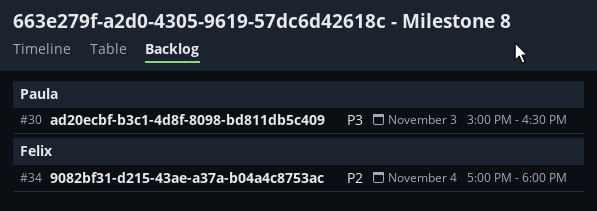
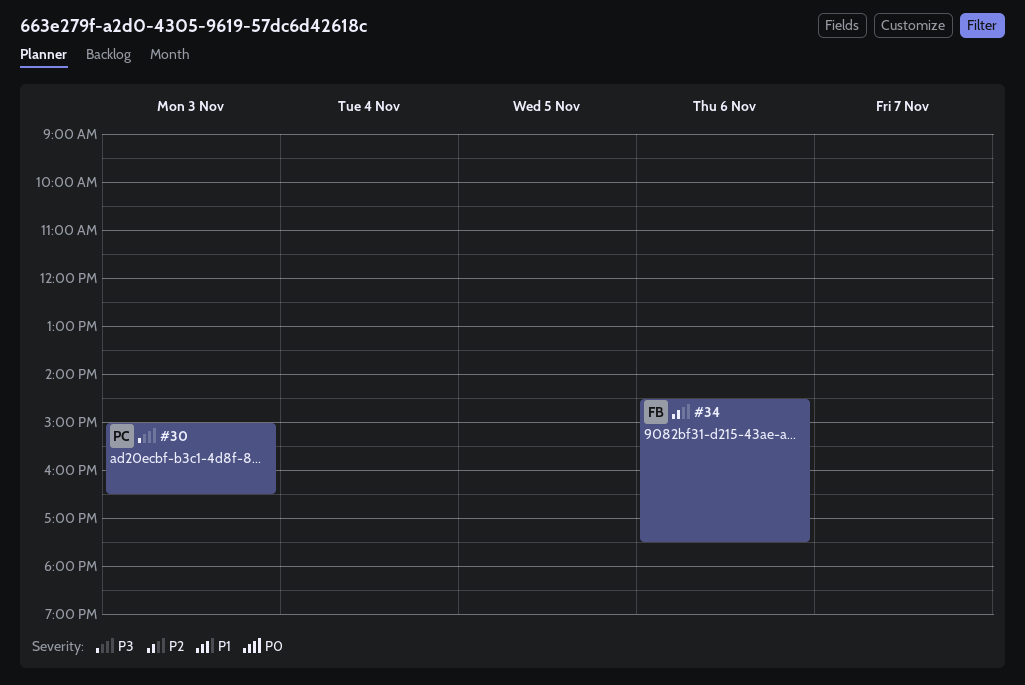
#34, day: Nov 4 -> Nov 6
#34, begins: 17:00 -> 14:30
#34, ends: 18:00 -> 17:30

